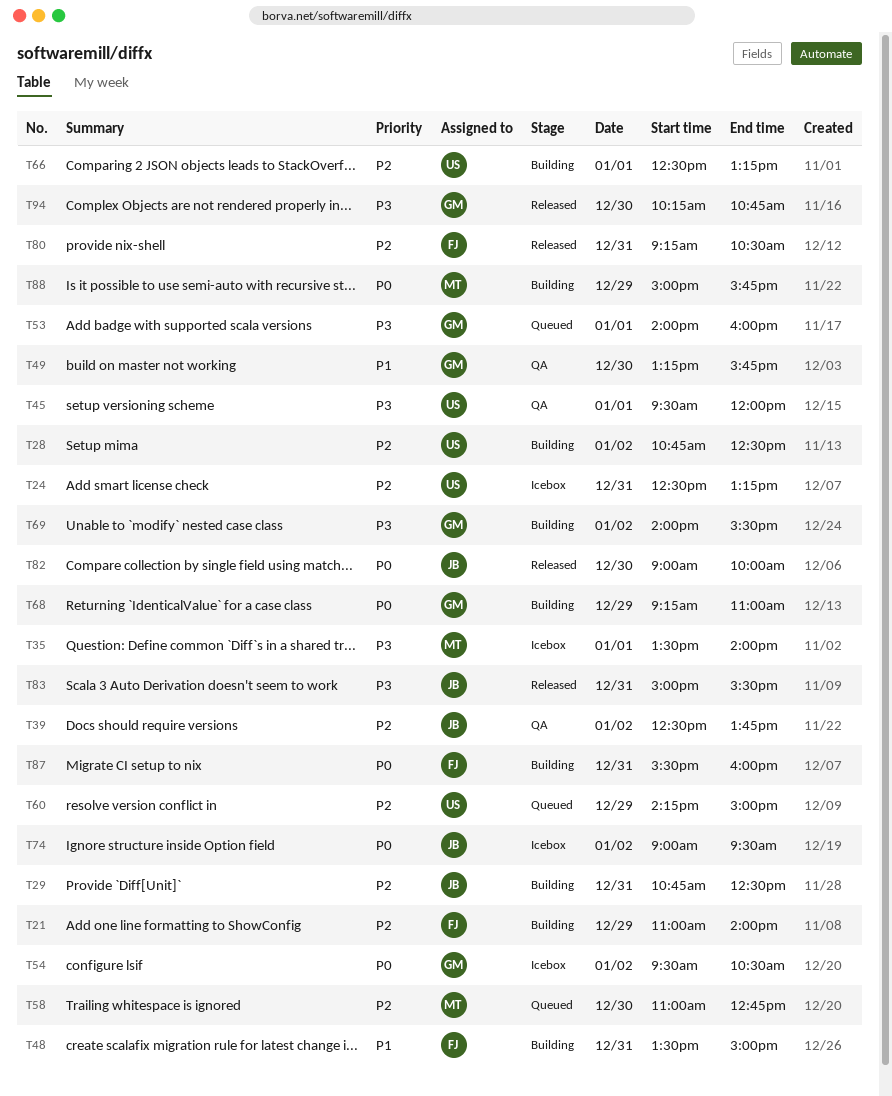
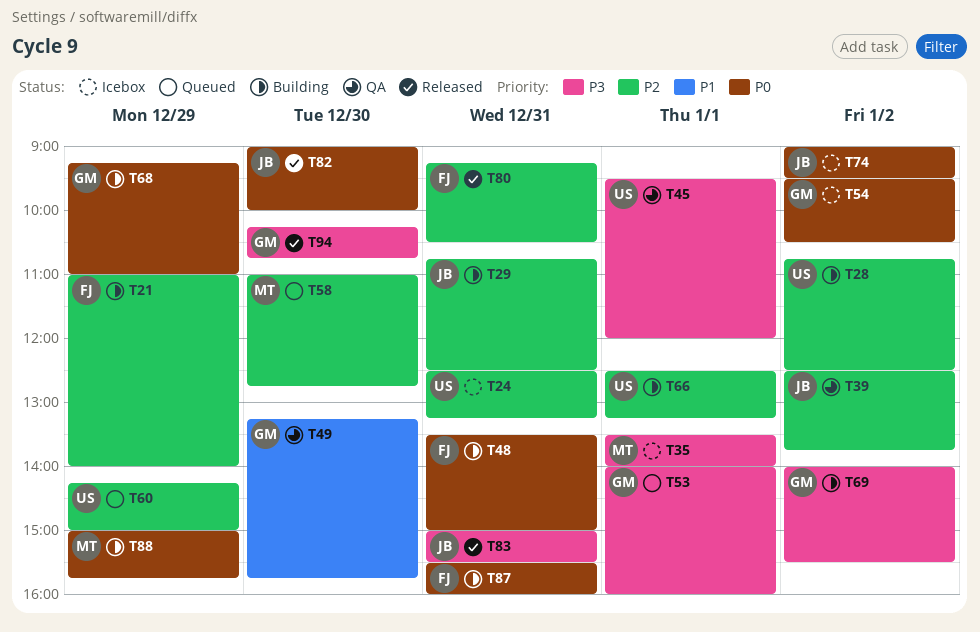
T48, priority: P1 -> P0

